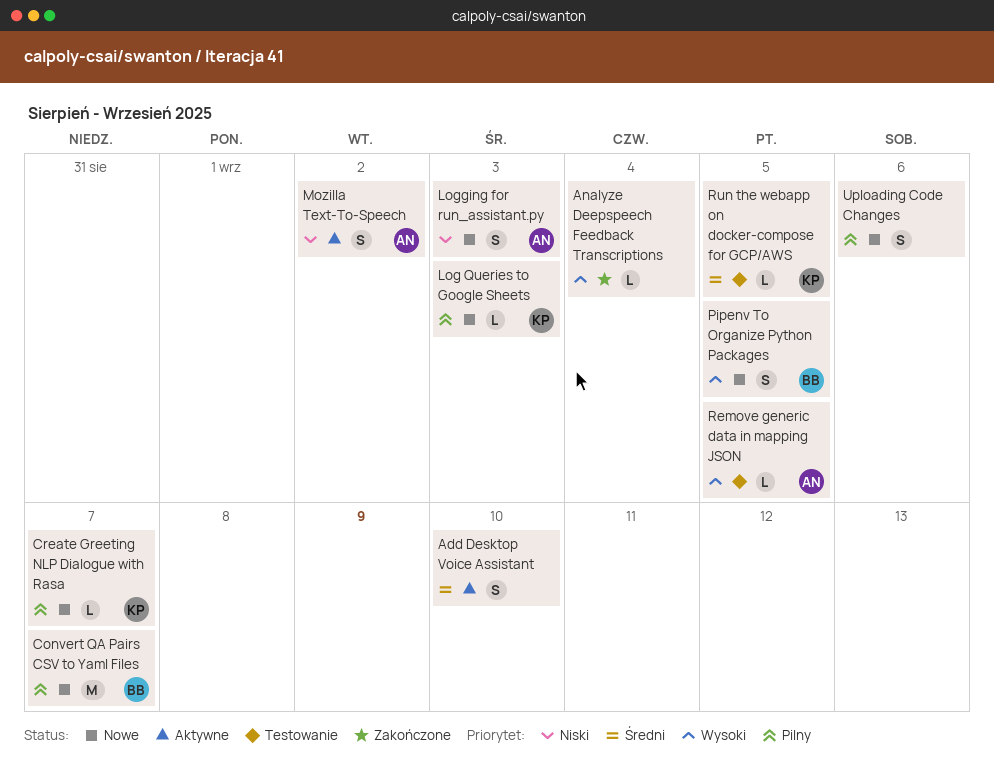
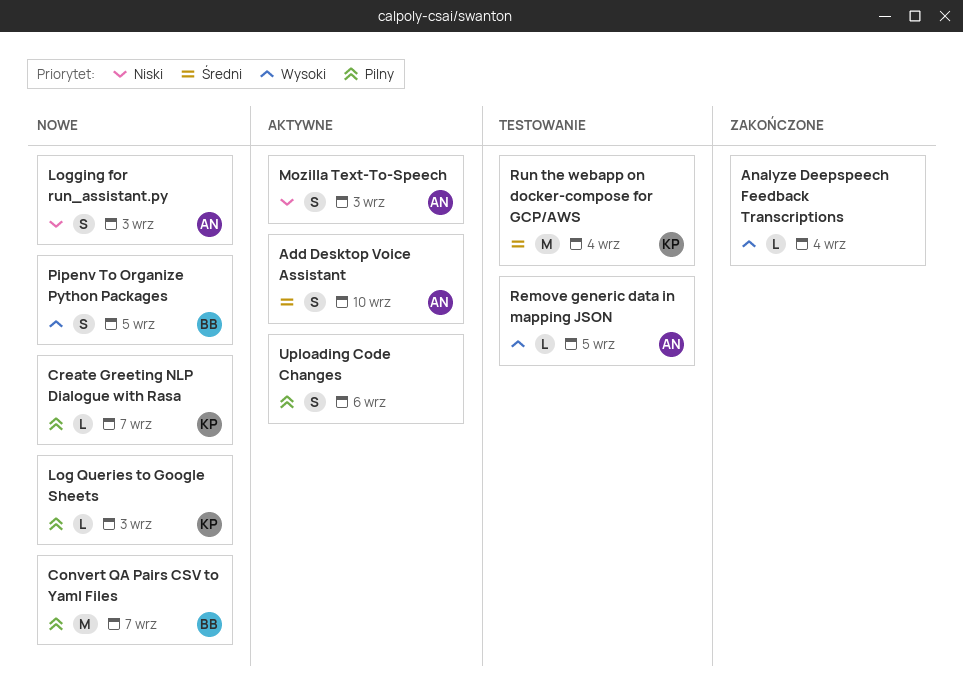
Add Desktop Voice Assistant, owner: none -> AN
Mozilla Text-To-Speech, due: Sep 2 -> Sep 3
Run the webapp on docker-compose for GCP/AWS, estimate: L -> M
Run the webapp on docker-compose for GCP/AWS, due: Sep 5 -> Sep 4
Uploading Code Changes, status: Nowe -> Aktywne

